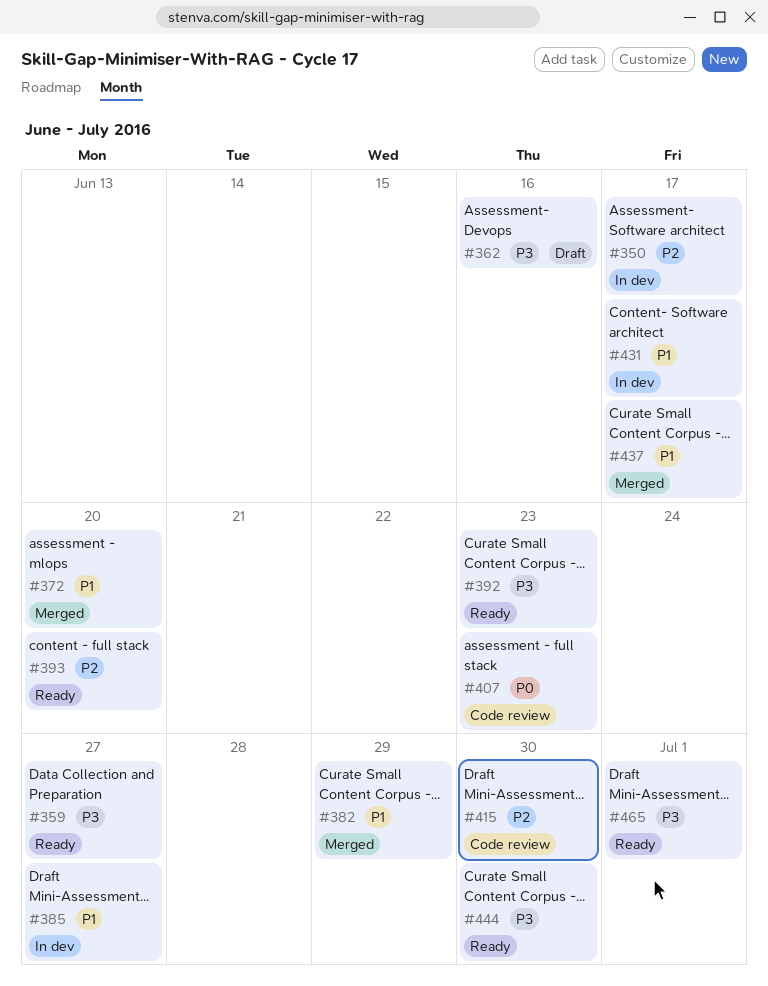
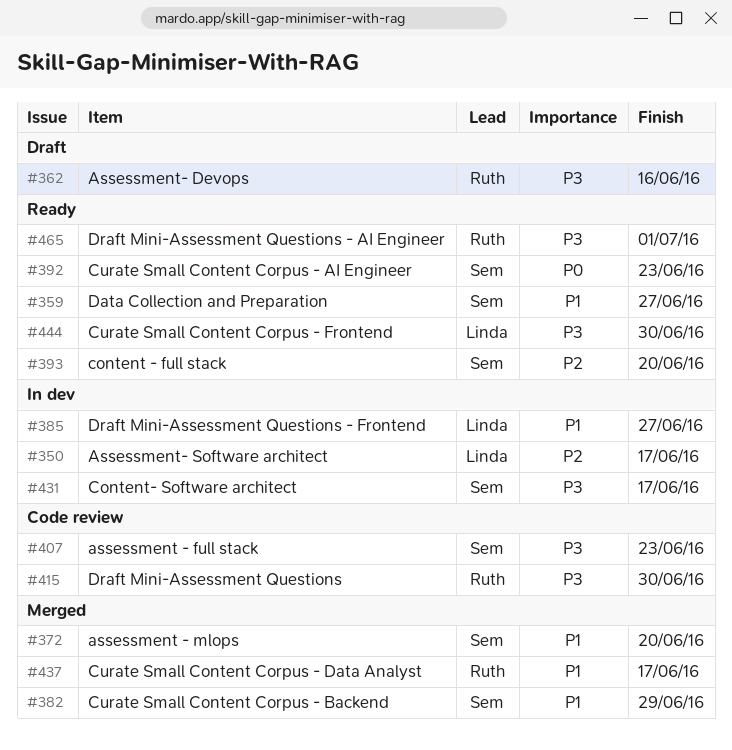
#359, priority: P3 -> P1
#392, priority: P3 -> P0
#407, priority: P0 -> P3
#415, priority: P2 -> P3
#431, priority: P1 -> P3

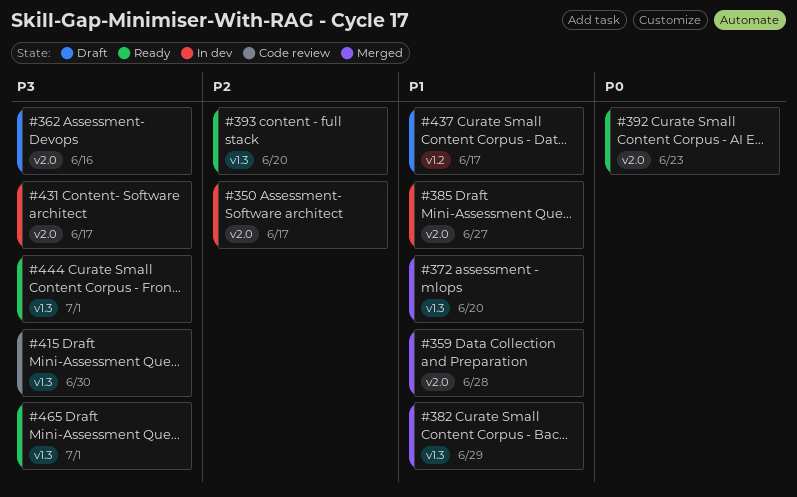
#359, status: Ready -> Merged
#359, due: Jun 27 -> Jun 28
#407: present -> none
#437, status: Merged -> Draft
#444, due: Jun 30 -> Jul 1

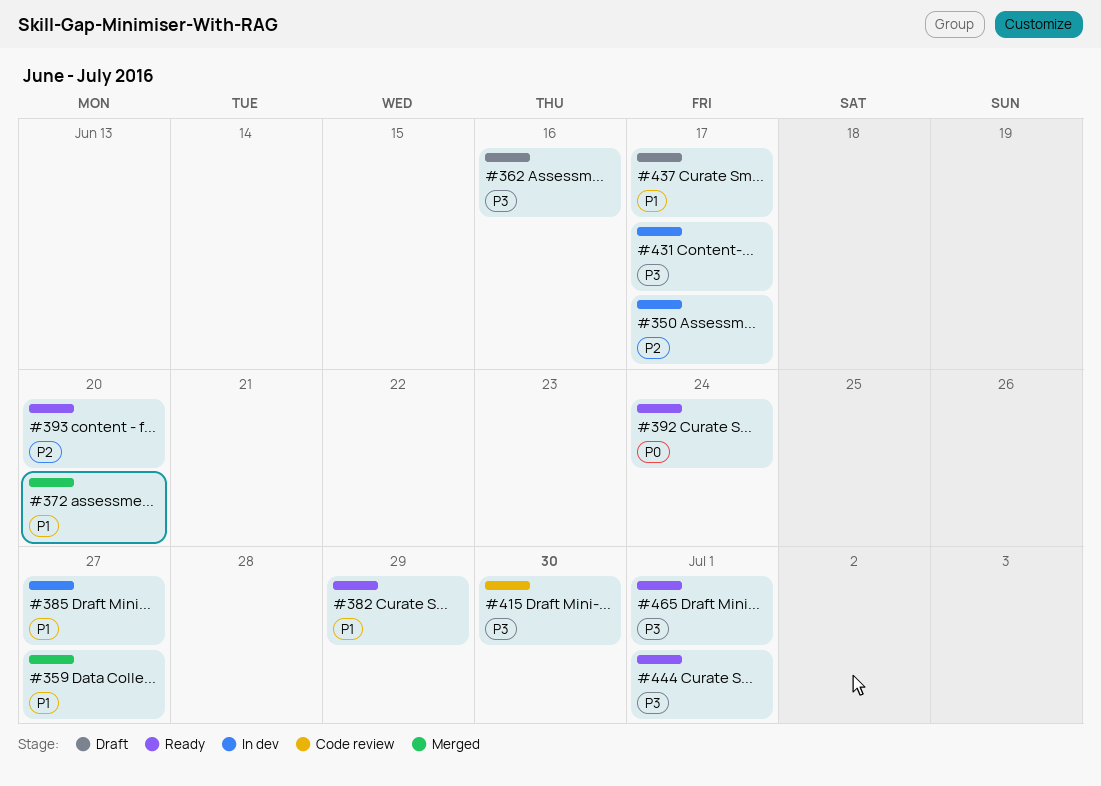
#359, due: Jun 28 -> Jun 27
#382, status: Merged -> Ready
#392, due: Jun 23 -> Jun 24

